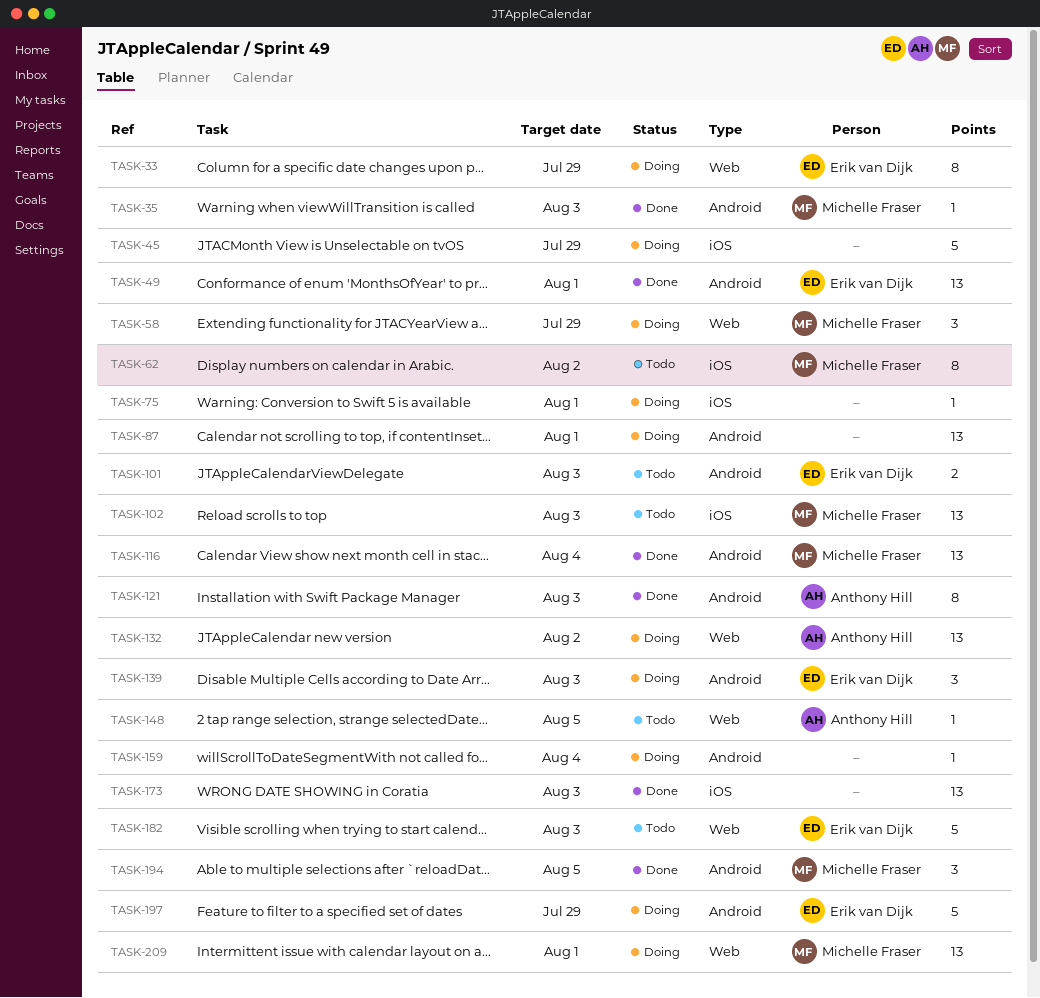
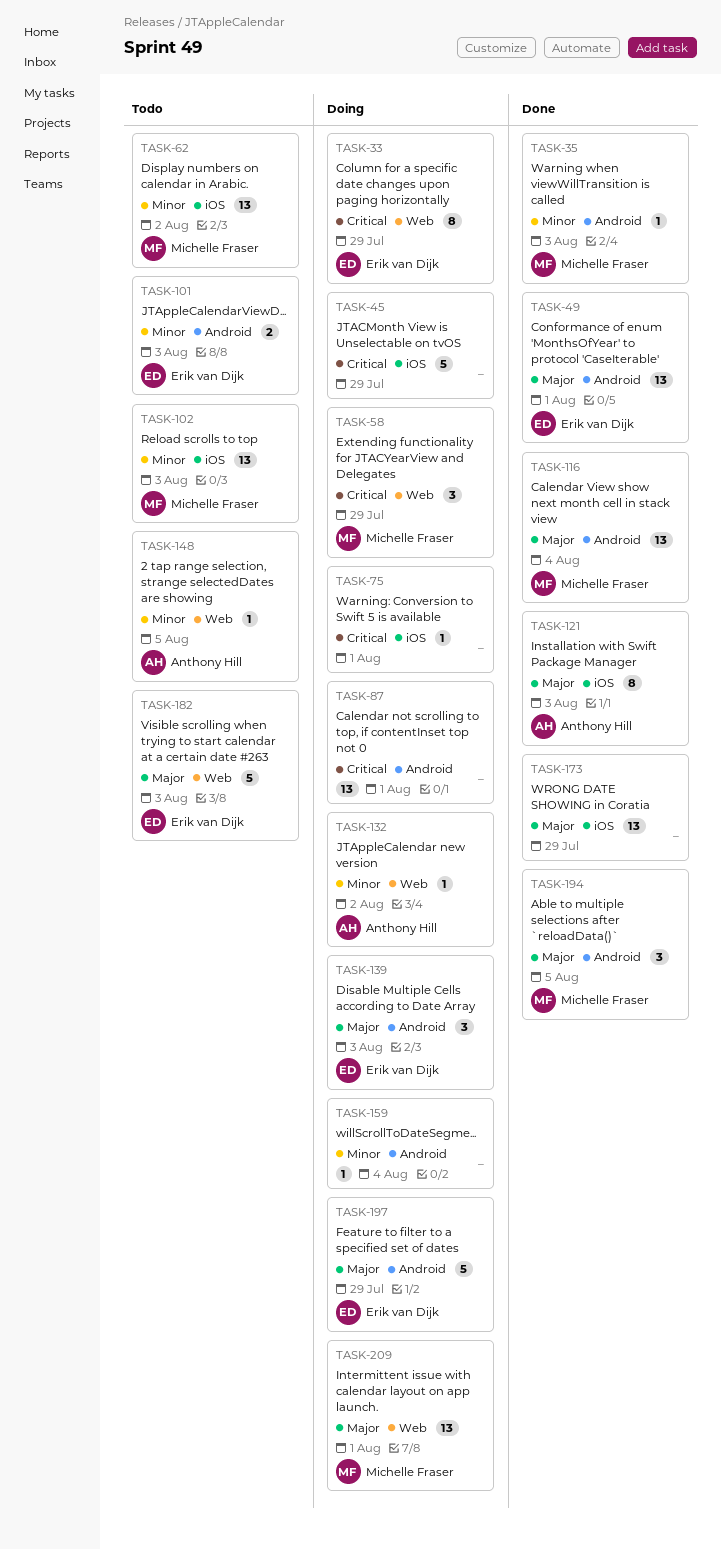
TASK-62, estimate: 8 -> 13
TASK-121, label: Android -> iOS
TASK-132, estimate: 13 -> 1
TASK-173, due: Aug 3 -> Jul 29

